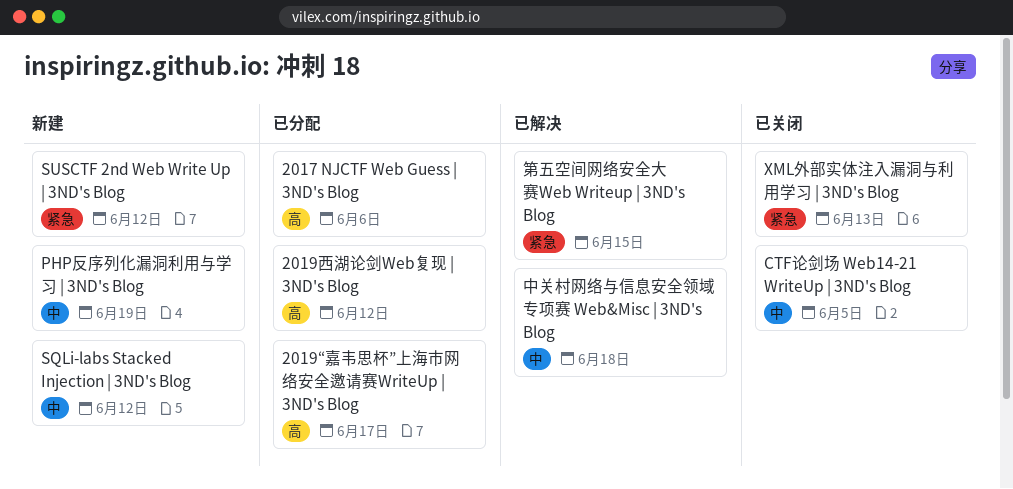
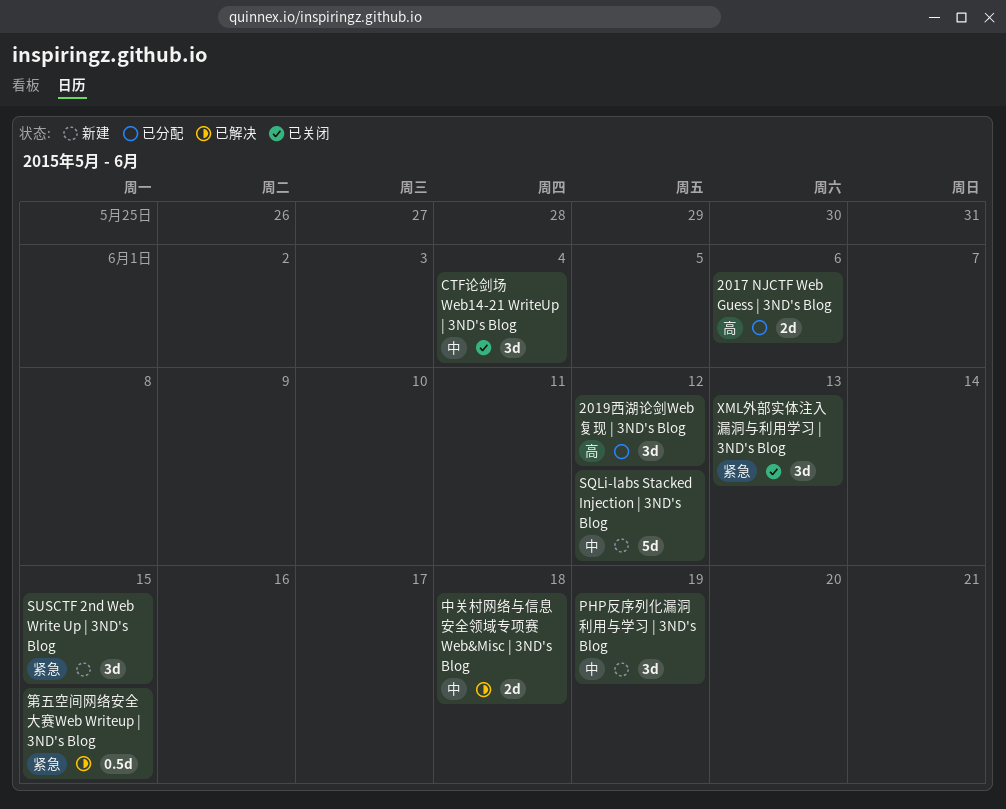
2019“嘉韦思杯”上海市网络安全邀请赛WriteUp | 3ND's Blog: present -> none
CTF论剑场 Web14-21 WriteUp | 3ND's Blog, due: Jun 5 -> Jun 4
SUSCTF 2nd Web Write Up | 3ND's Blog, due: Jun 12 -> Jun 15

